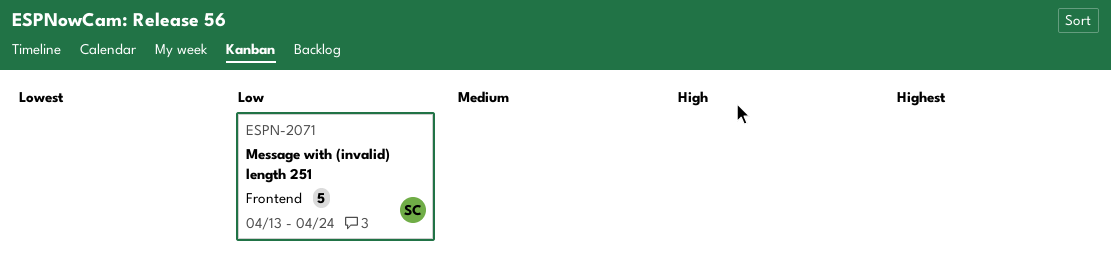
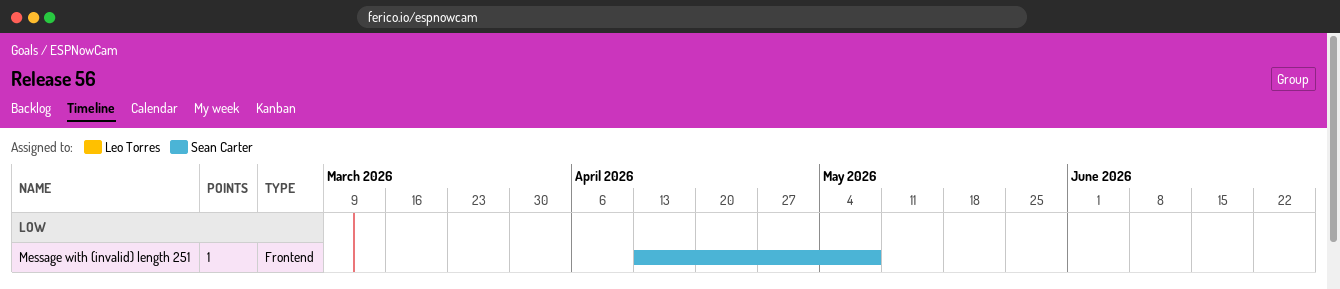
Message with (invalid) length 251, estimate: 5 -> 1
Message with (invalid) length 251, due: Apr 24 -> May 8

